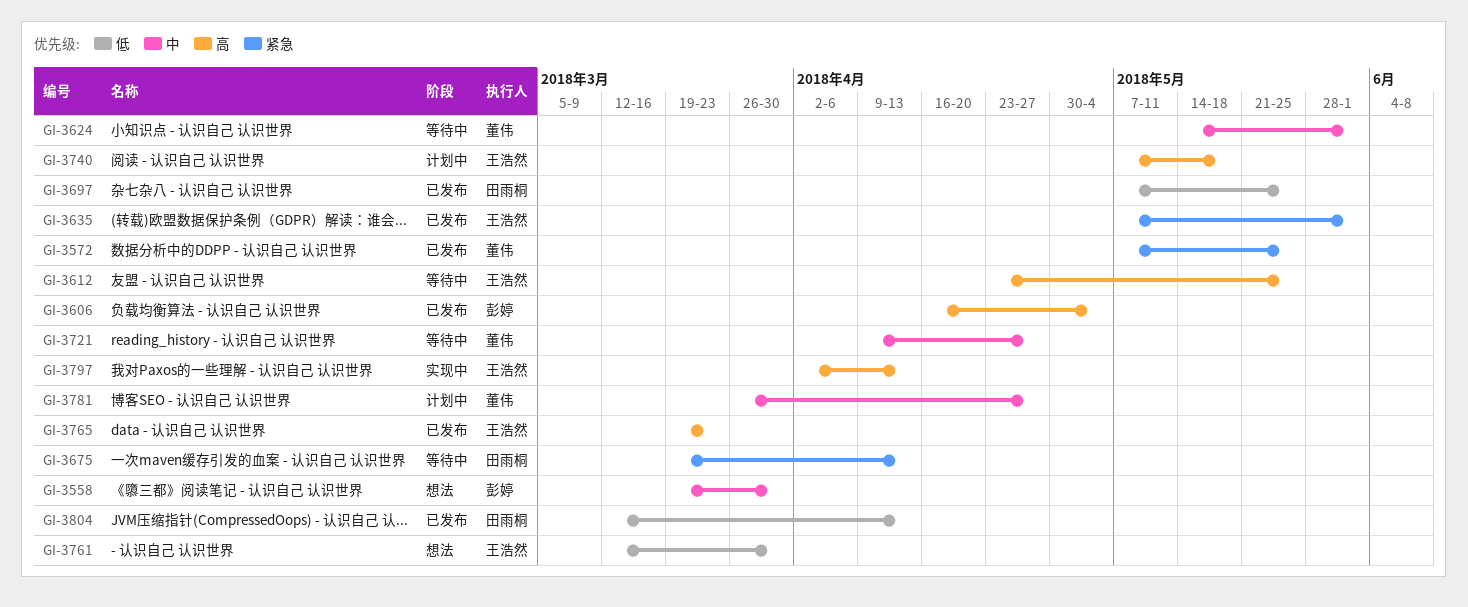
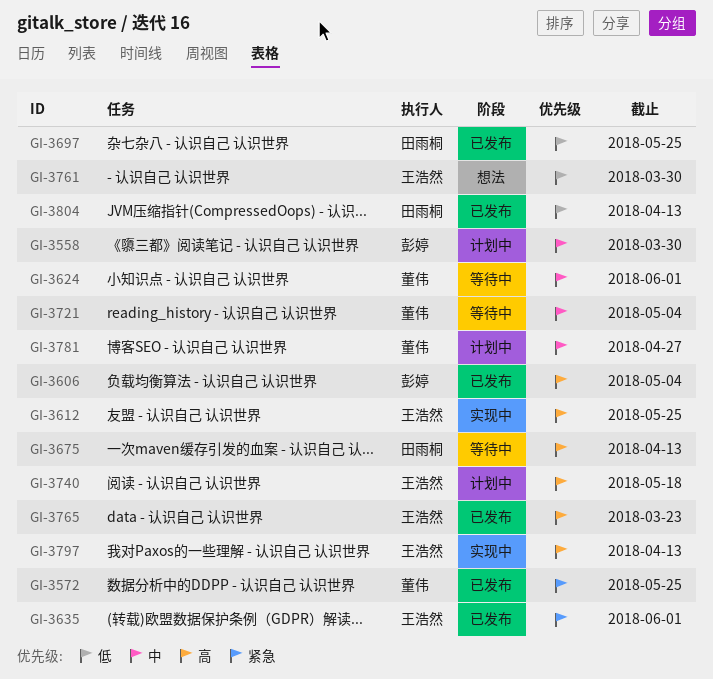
GI-3558, status: 想法 -> 计划中
GI-3612, status: 等待中 -> 实现中
GI-3675, priority: 紧急 -> 高
GI-3721, due: Apr 27 -> May 4

